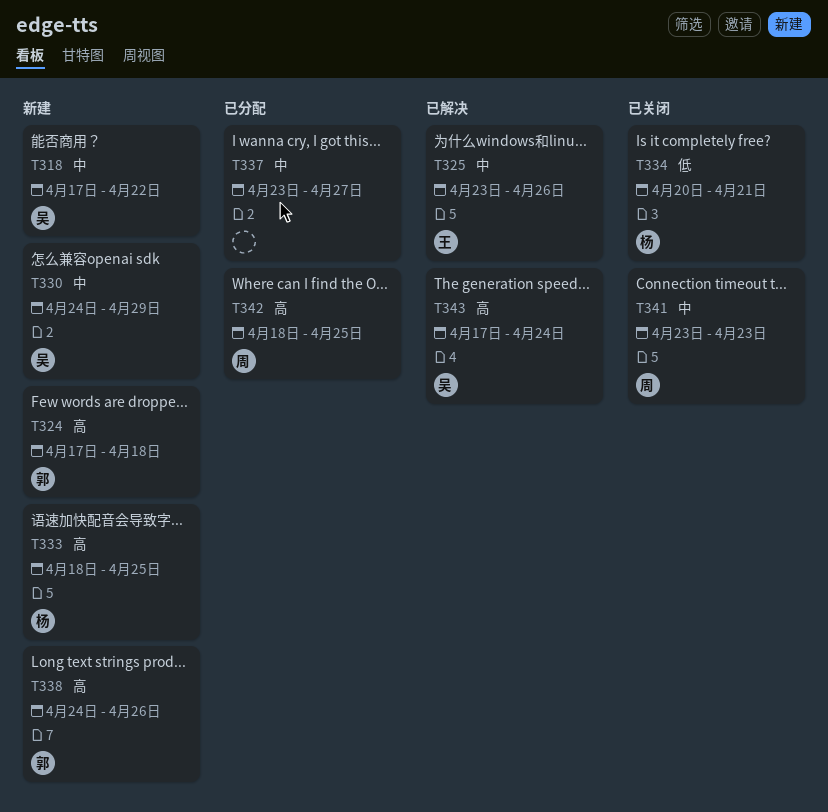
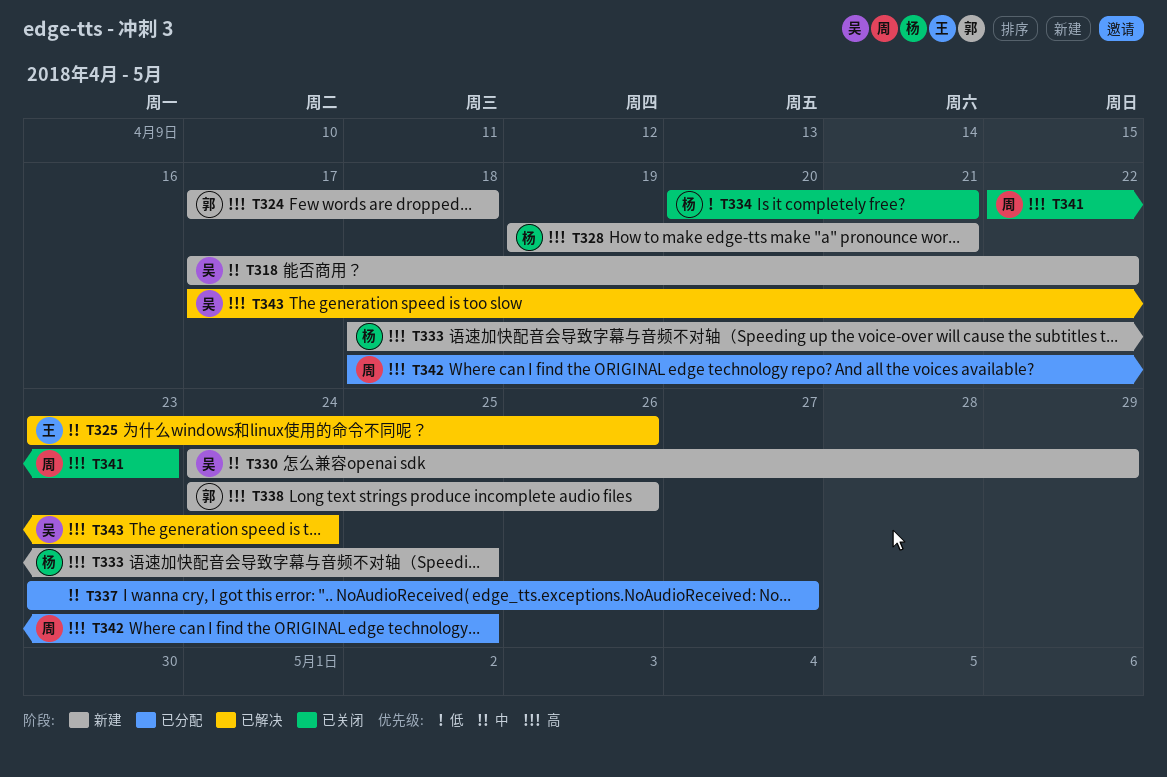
T328: none -> present
T341, priority: 中 -> 高
T341, start: Apr 23 -> Apr 22

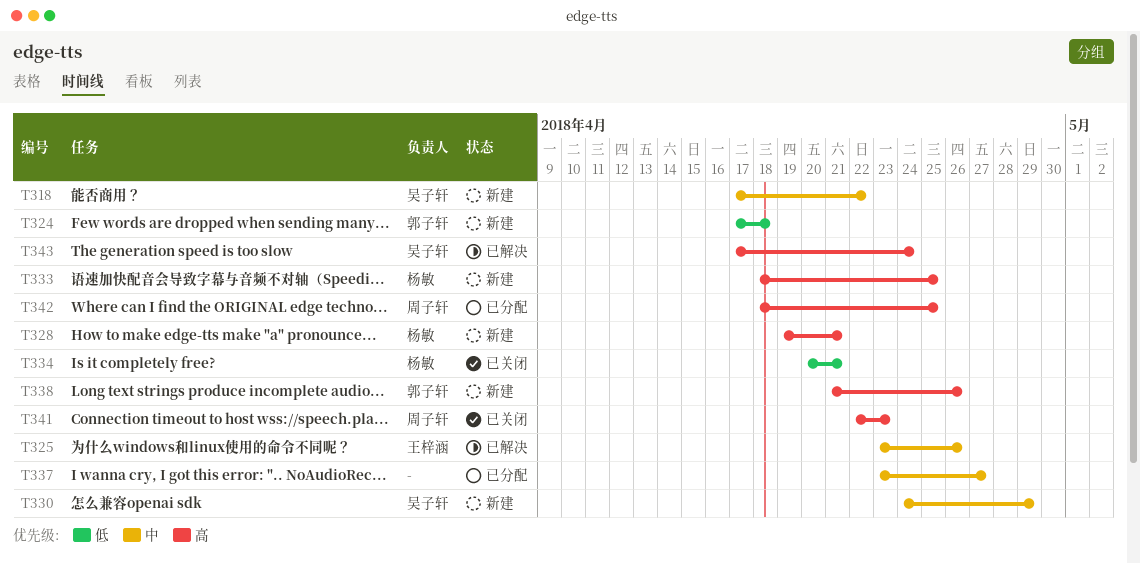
T324, priority: 高 -> 低
T338, start: Apr 24 -> Apr 21

